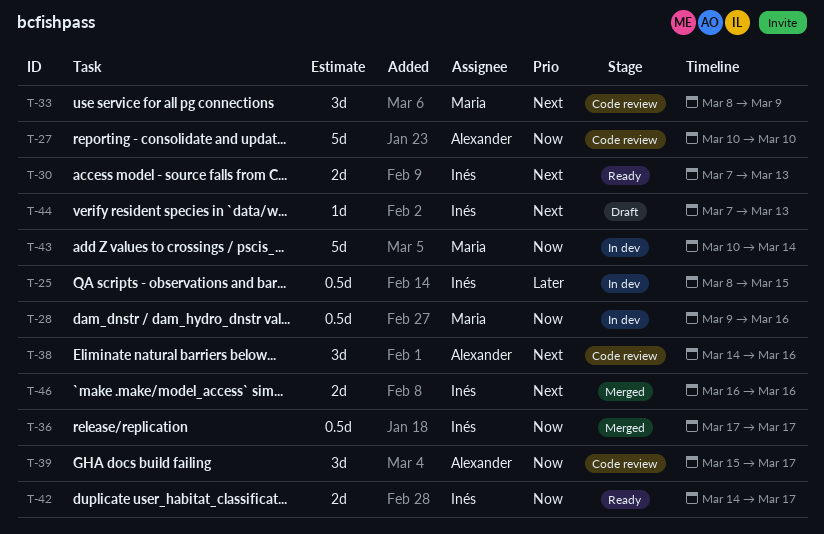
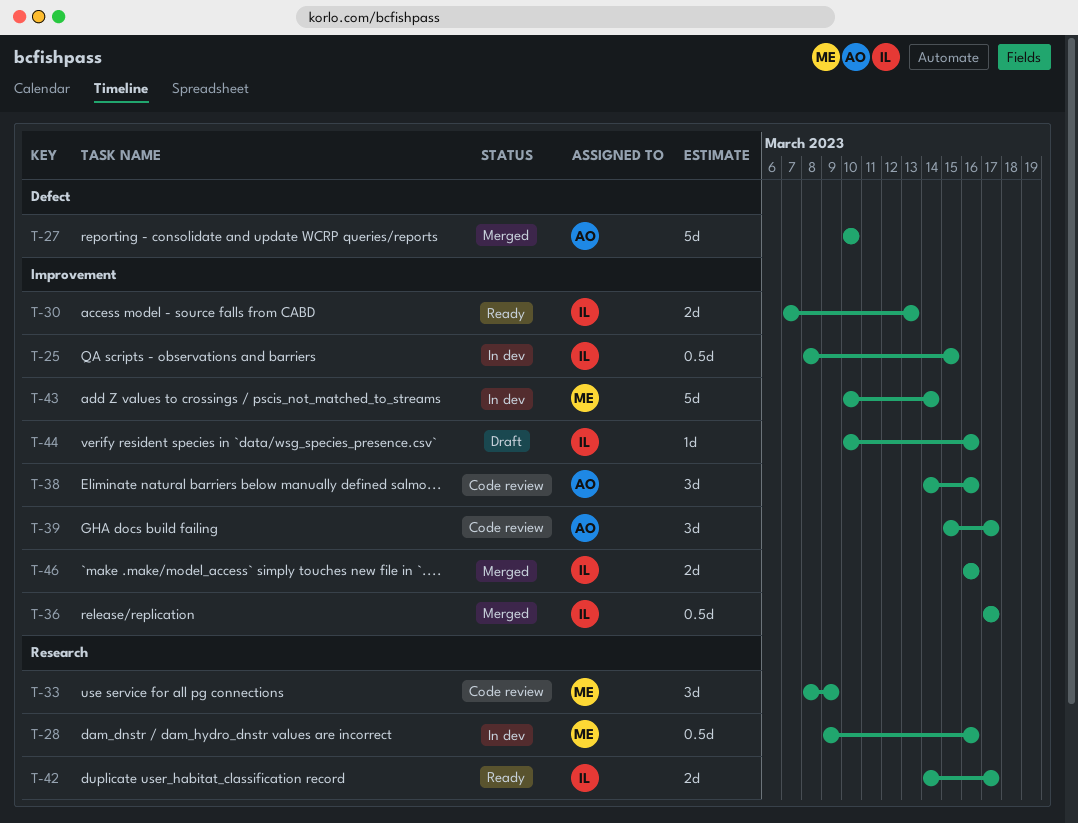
T-27, status: Code review -> Merged
T-44, start: Mar 7 -> Mar 10
T-44, due: Mar 13 -> Mar 16

